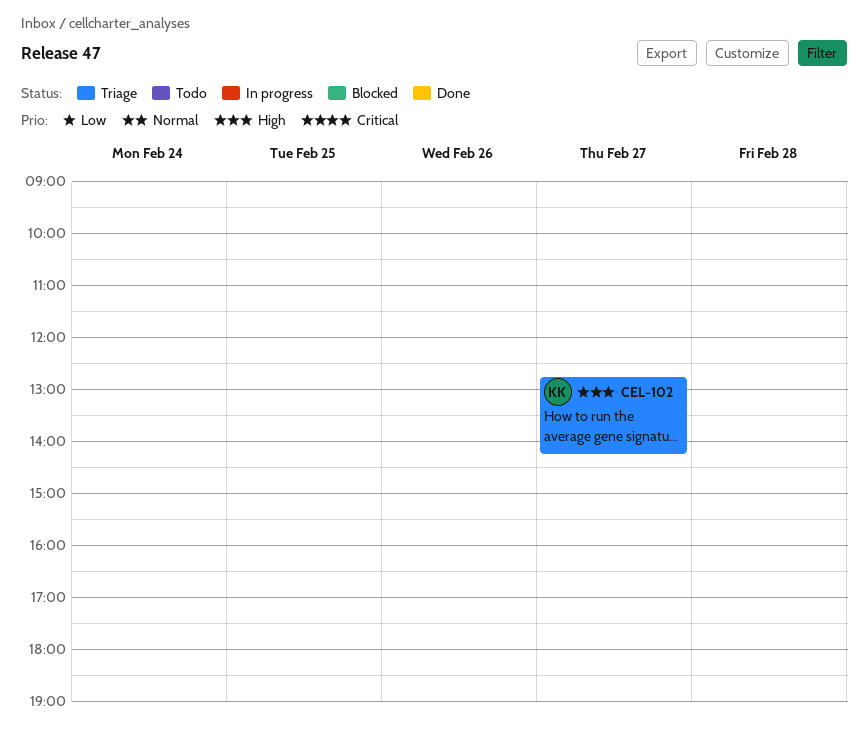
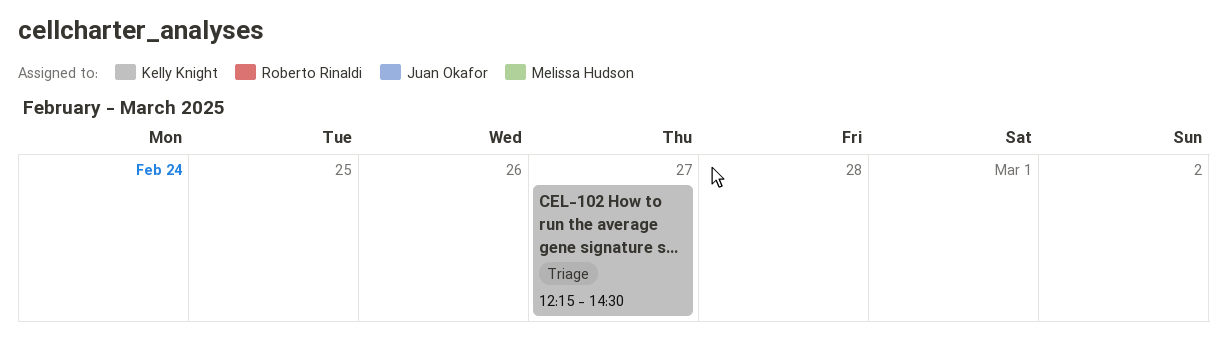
CEL-102, begins: 12:45 -> 12:15
CEL-102, ends: 14:15 -> 14:30

